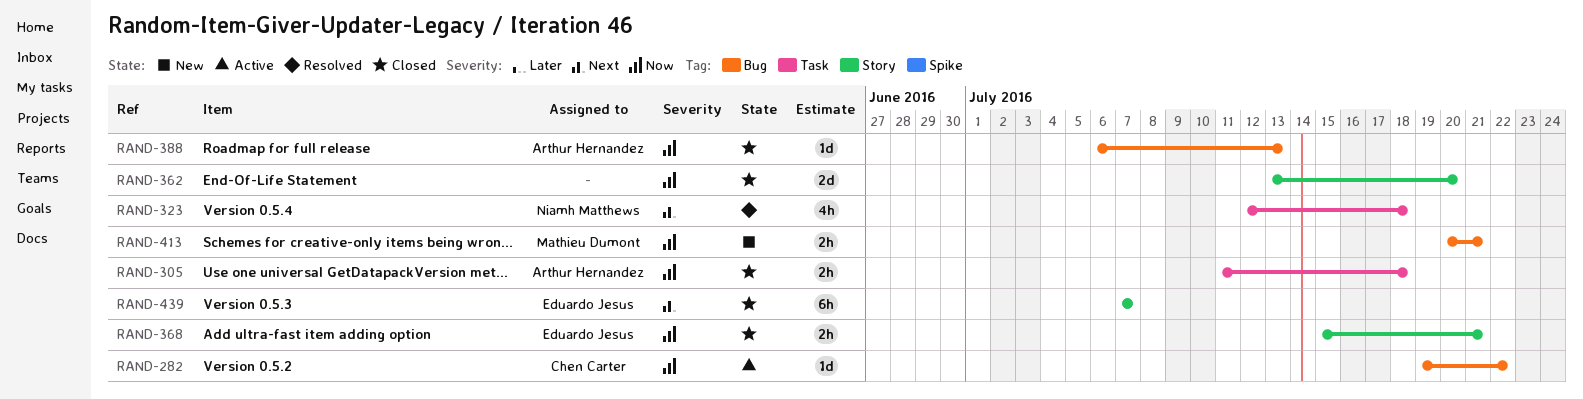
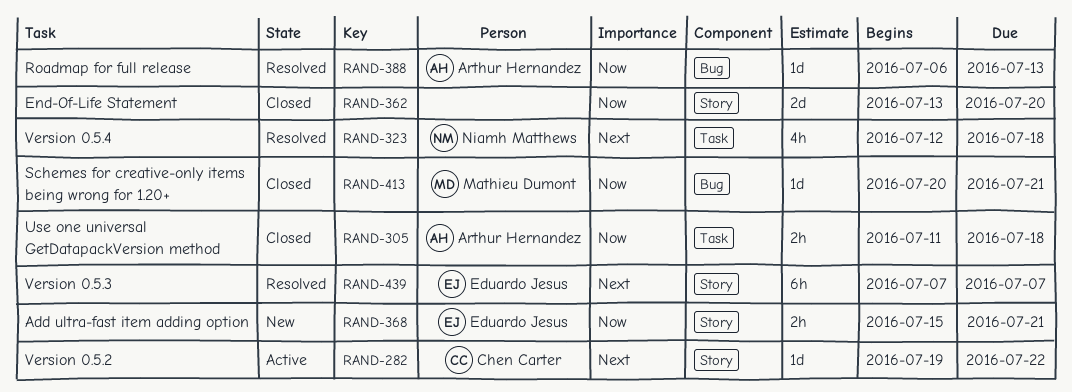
RAND-282, priority: Now -> Next
RAND-282, label: Bug -> Story
RAND-368, status: Closed -> New
RAND-388, status: Closed -> Resolved
RAND-413, status: New -> Closed
RAND-413, estimate: 2h -> 1d
RAND-439, status: Closed -> Resolved

